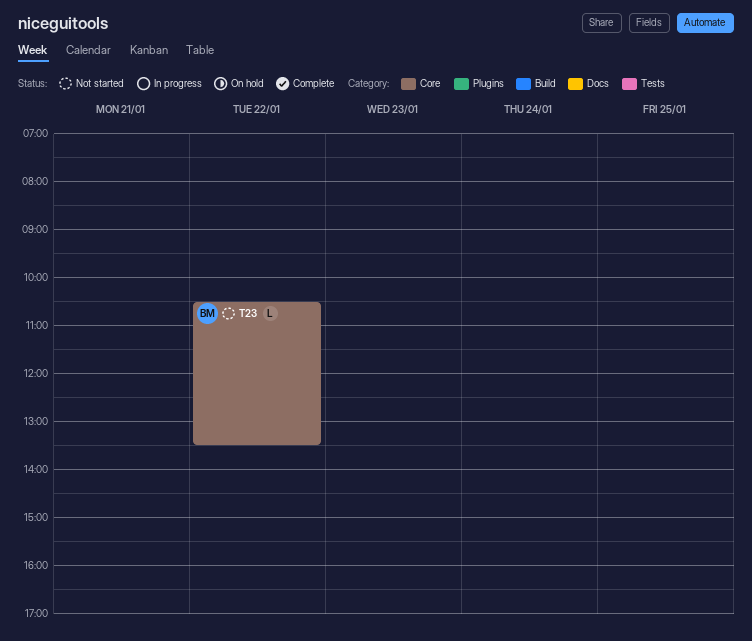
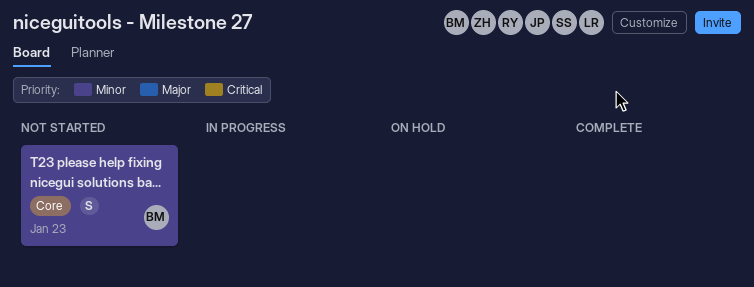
T23, estimate: L -> S
T23, day: Jan 22 -> Jan 23

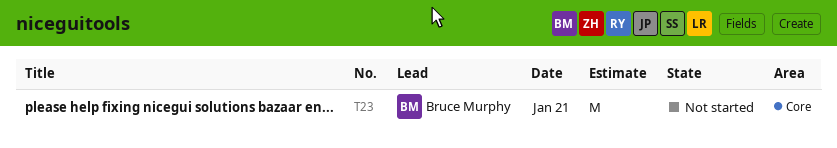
T23, estimate: S -> M
T23, day: Jan 23 -> Jan 21

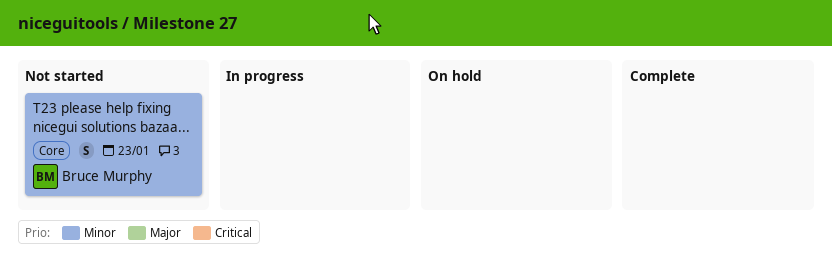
T23, estimate: M -> S
T23, day: Jan 21 -> Jan 23

